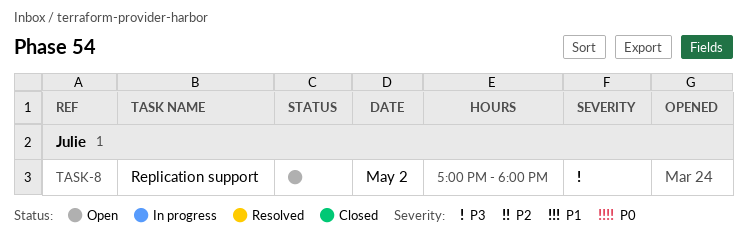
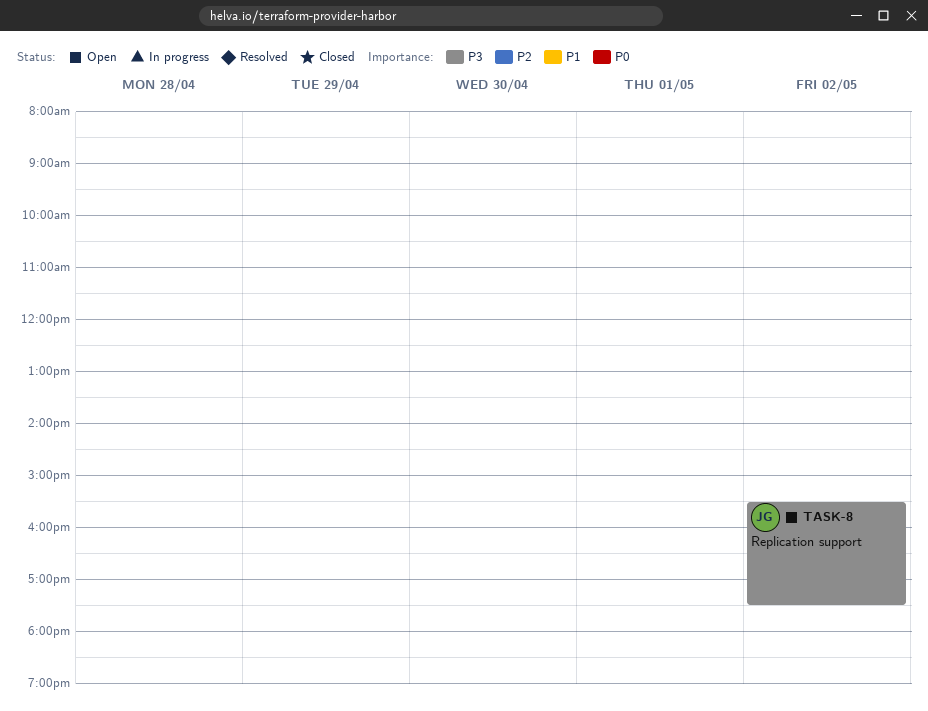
TASK-8, begins: 17:00 -> 15:30
TASK-8, ends: 18:00 -> 17:30

